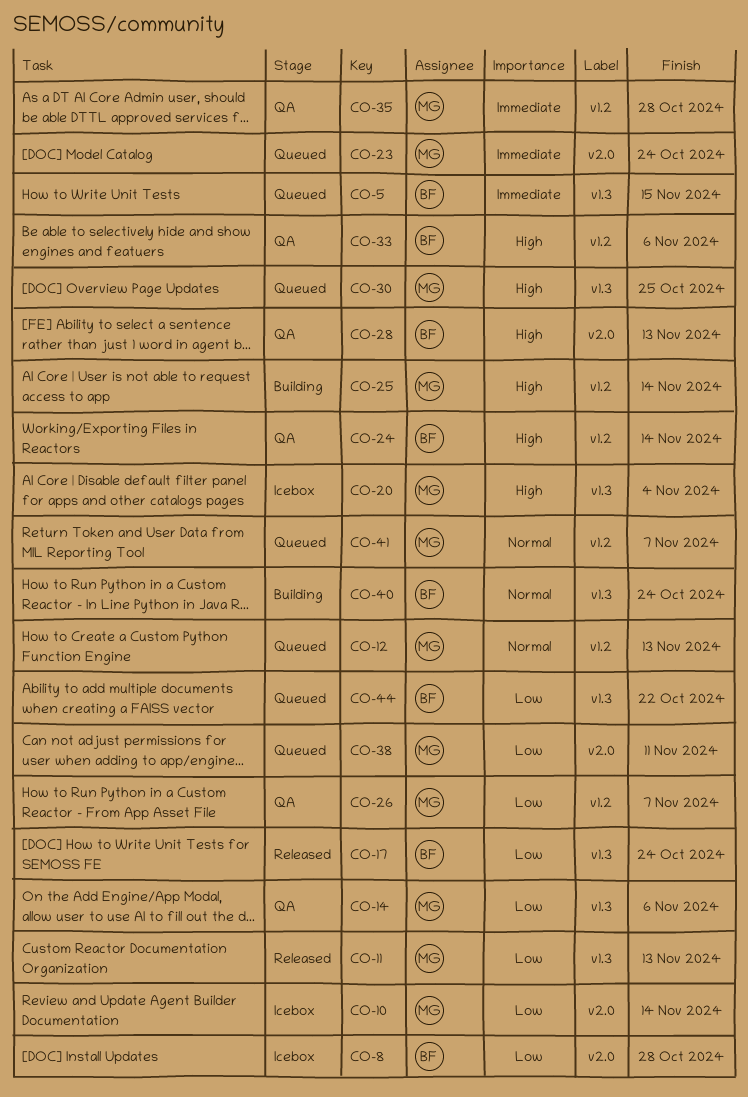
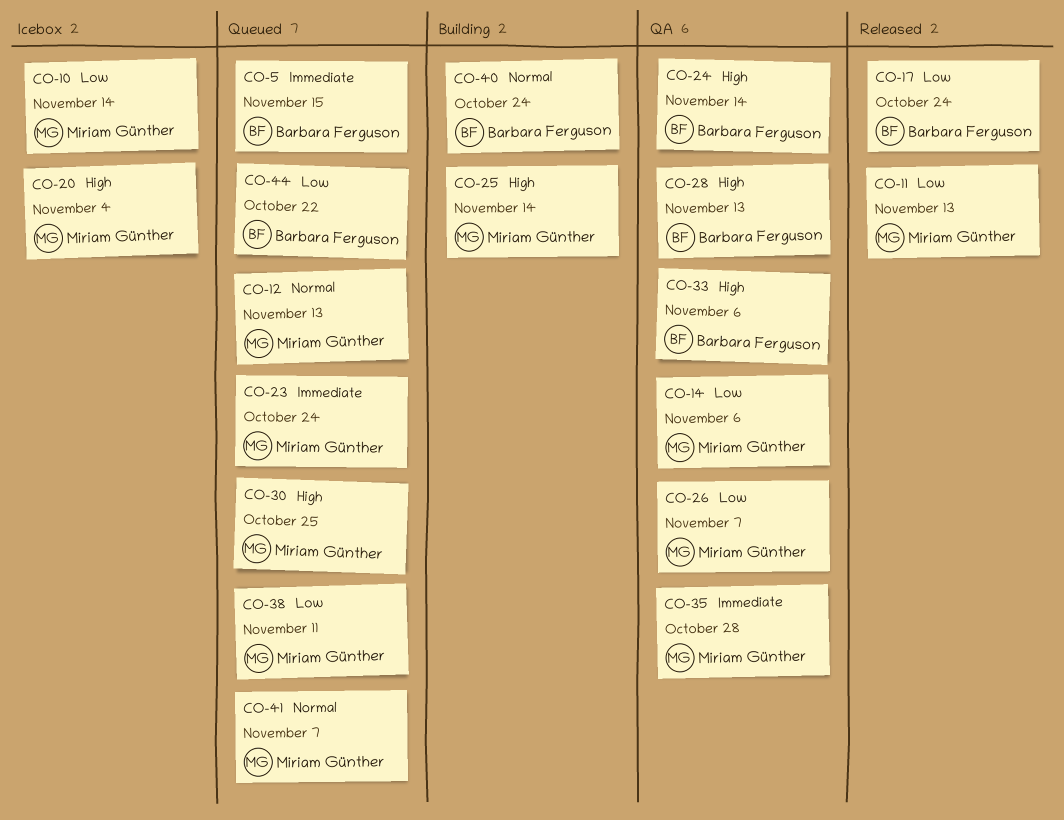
CO-8: present -> none

